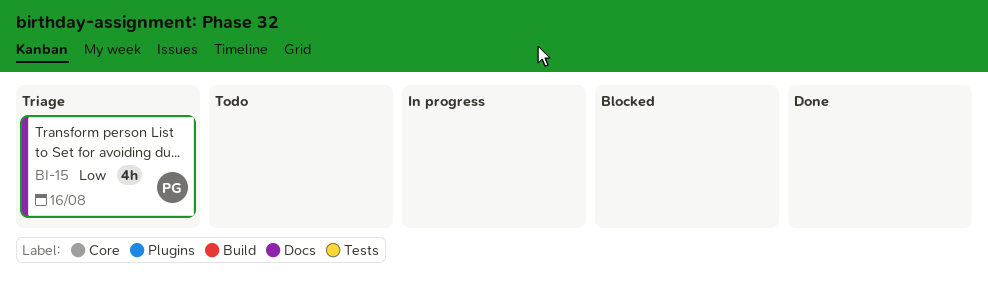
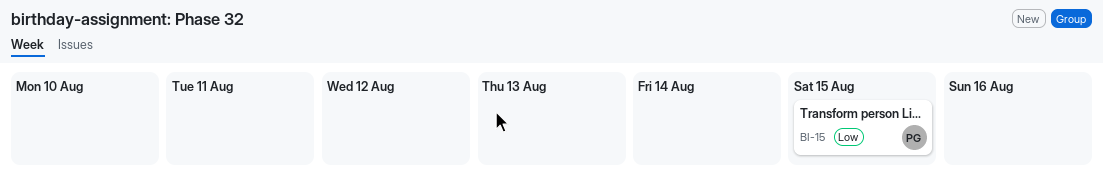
BI-15, due: Aug 16 -> Aug 15

